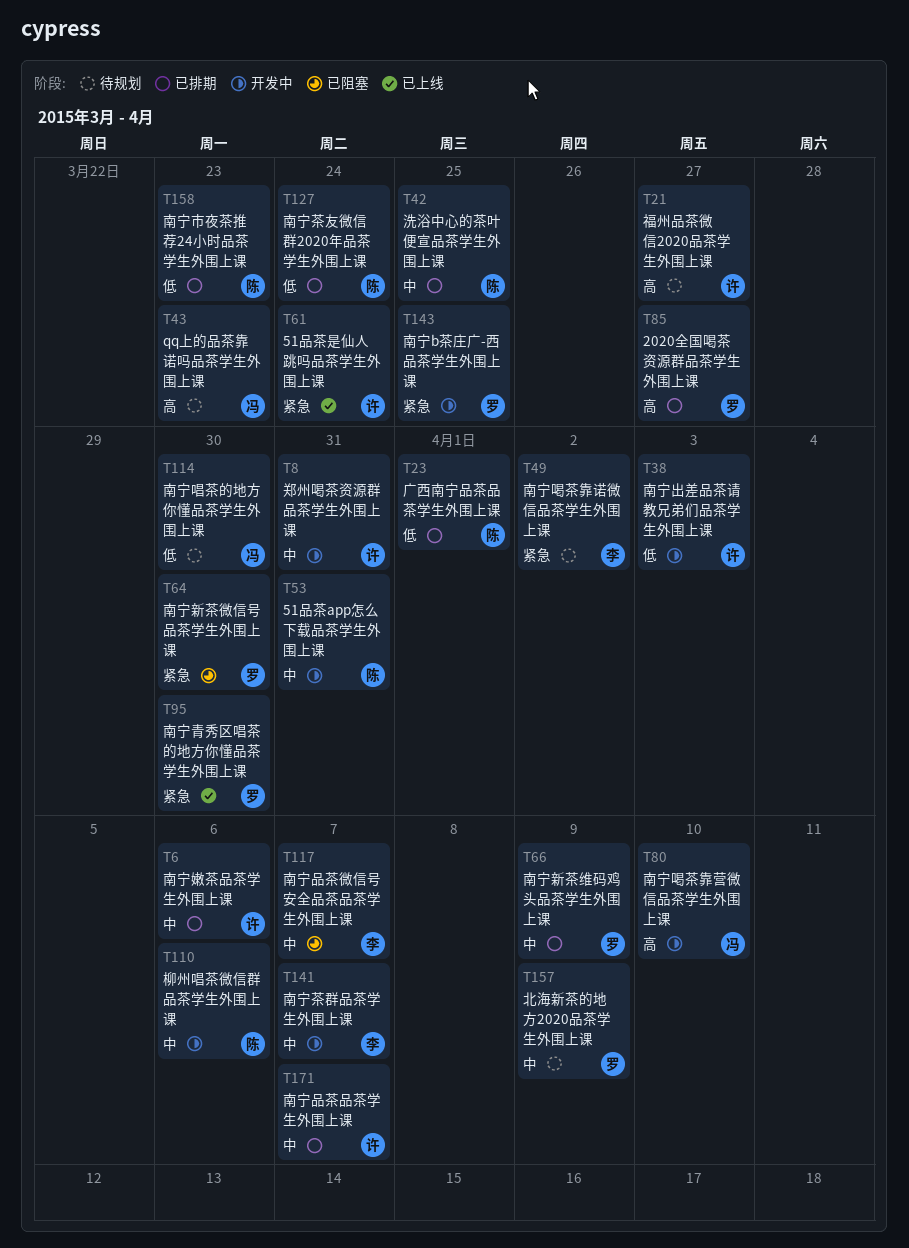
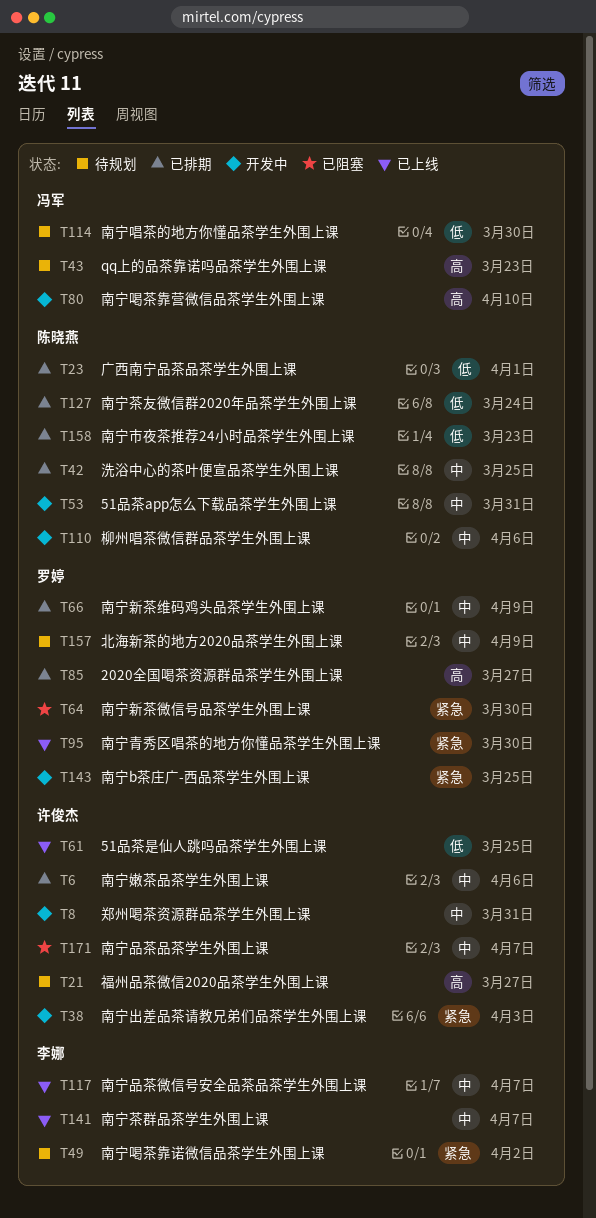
T38, priority: 低 -> 紧急
T61, priority: 紧急 -> 低
T61, due: Mar 24 -> Mar 25
T117, status: 已阻塞 -> 已上线
T141, status: 开发中 -> 已上线
T171, status: 已排期 -> 已阻塞

